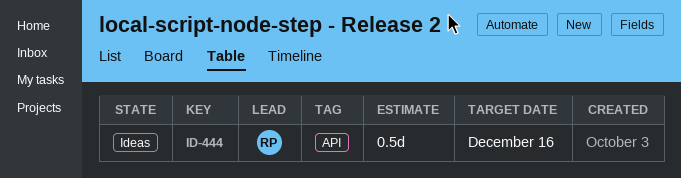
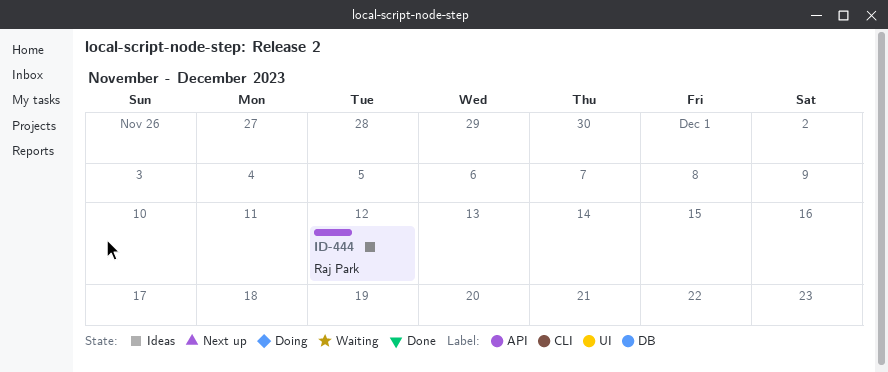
ID-444, due: Dec 16 -> Dec 12

